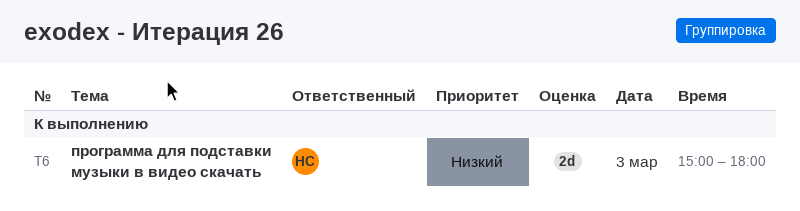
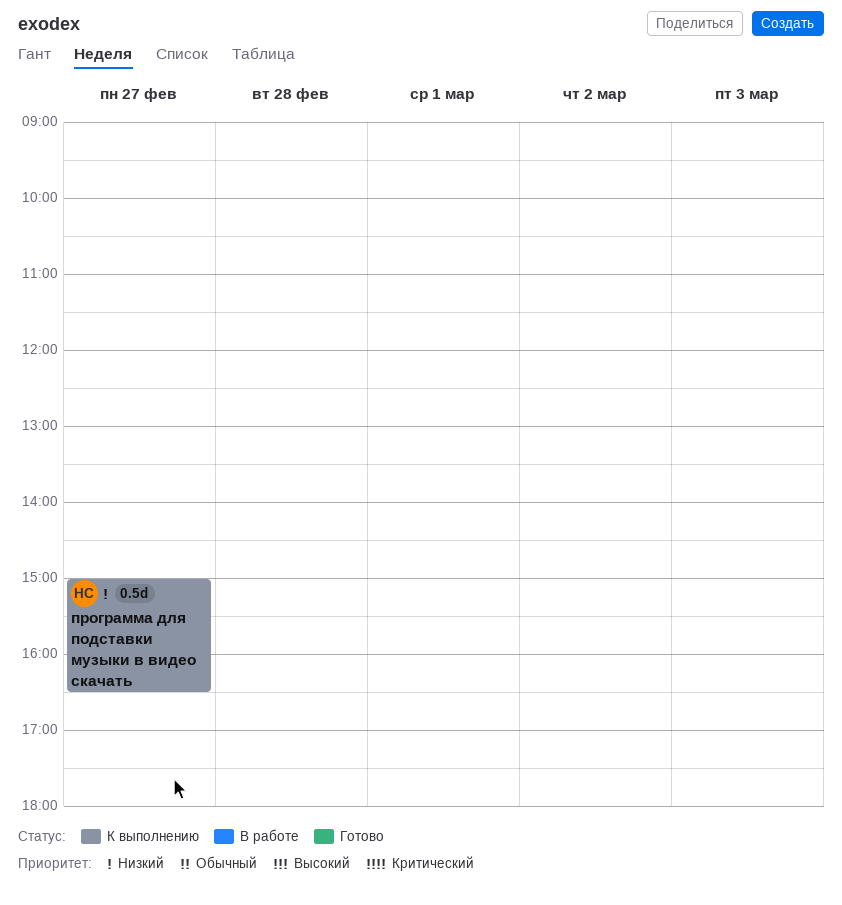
программа для подставки музыки в видео скачать, estimate: 2d -> 0.5d
программа для подставки музыки в видео скачать, day: Mar 3 -> Feb 27
программа для подставки музыки в видео скачать, ends: 18:00 -> 16:30

